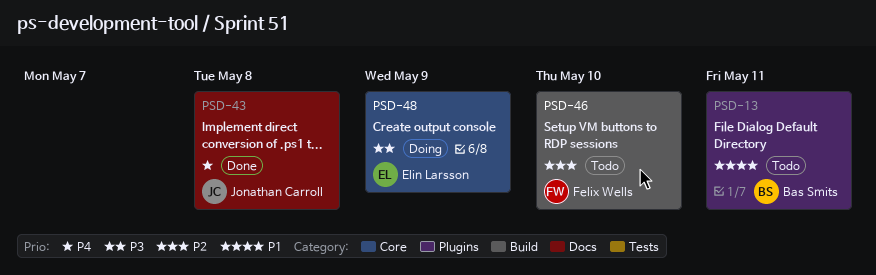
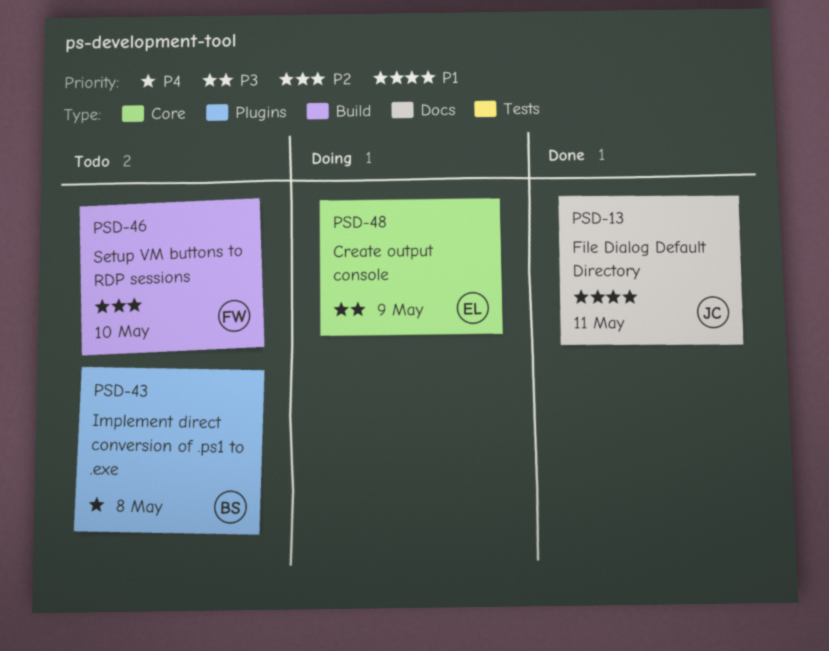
PSD-13, status: Todo -> Done
PSD-13, owner: Bas Smits -> Jonathan Carroll
PSD-13, label: Plugins -> Docs
PSD-43, status: Done -> Todo
PSD-43, owner: Jonathan Carroll -> Bas Smits
PSD-43, label: Docs -> Plugins

